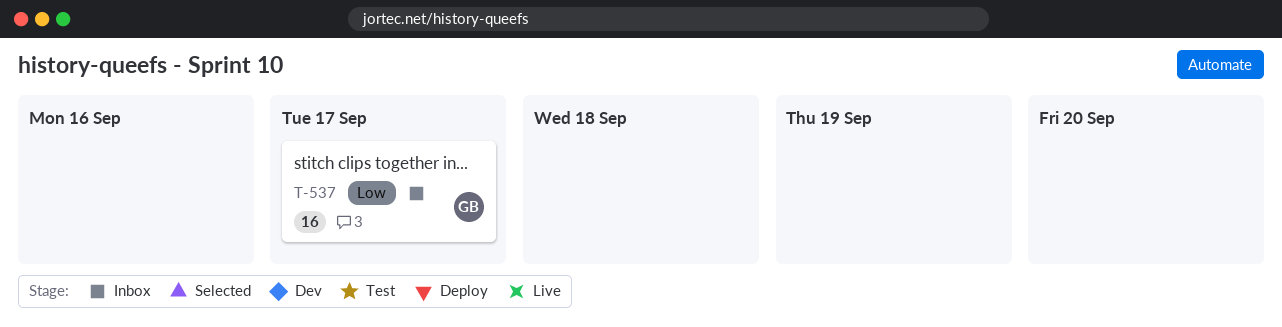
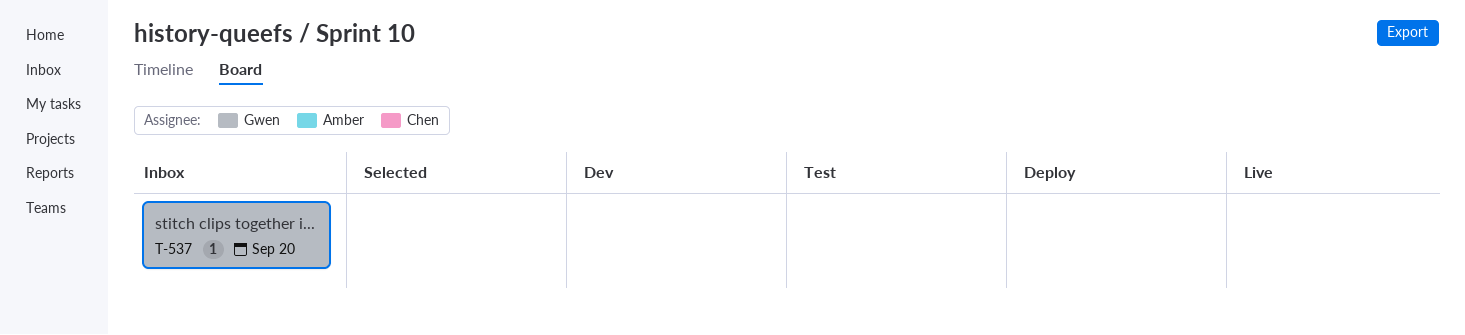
T-537, estimate: 16 -> 1
T-537, due: Sep 17 -> Sep 20

